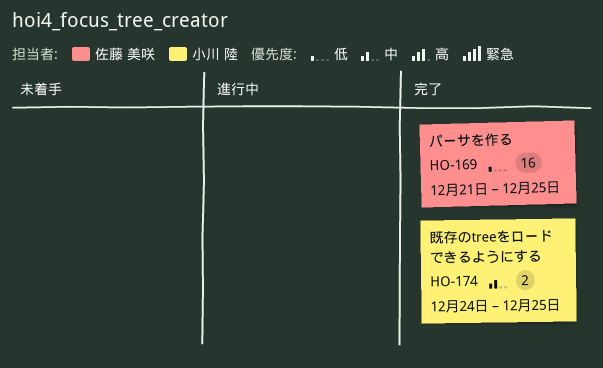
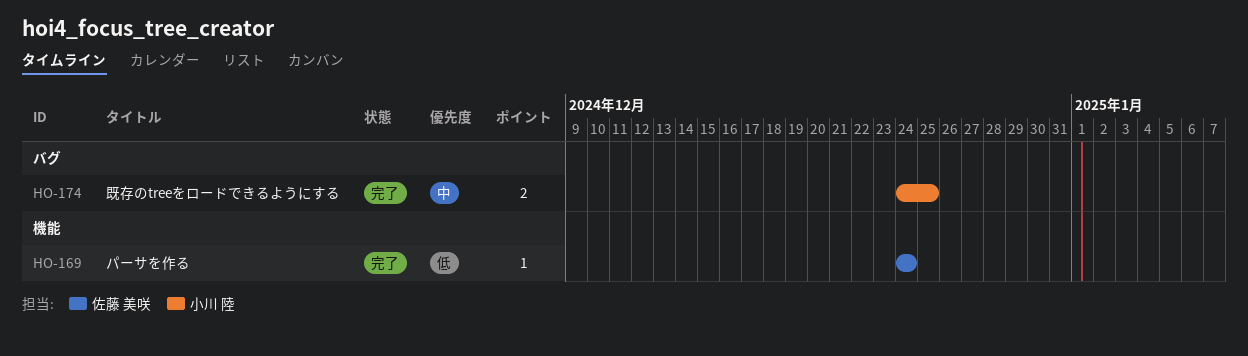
HO-169, estimate: 16 -> 1
HO-169, start: Dec 21 -> Dec 24
HO-169, due: Dec 25 -> Dec 24

